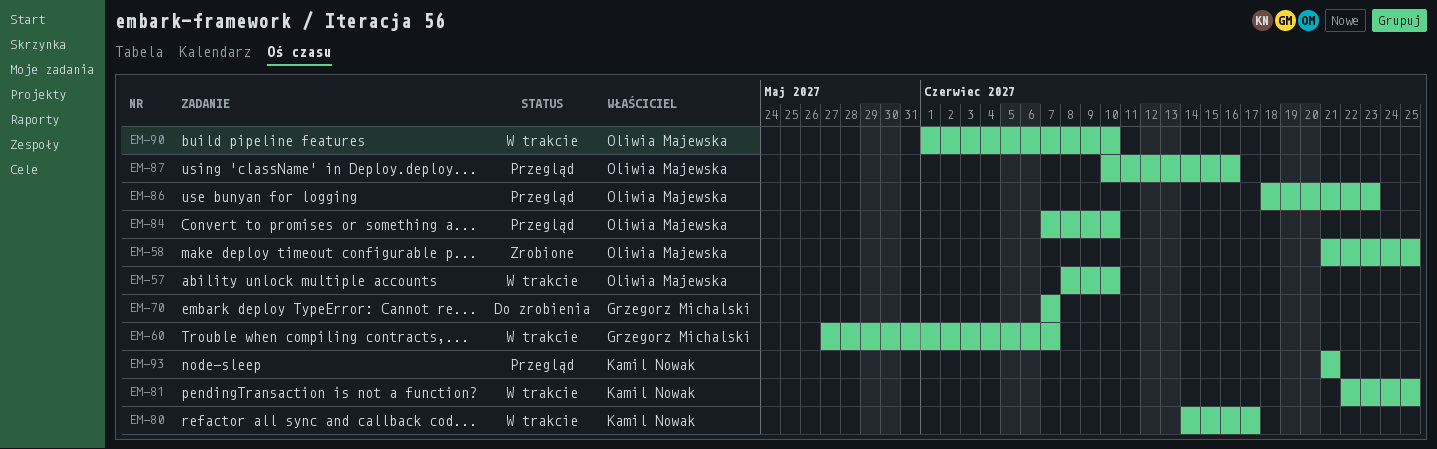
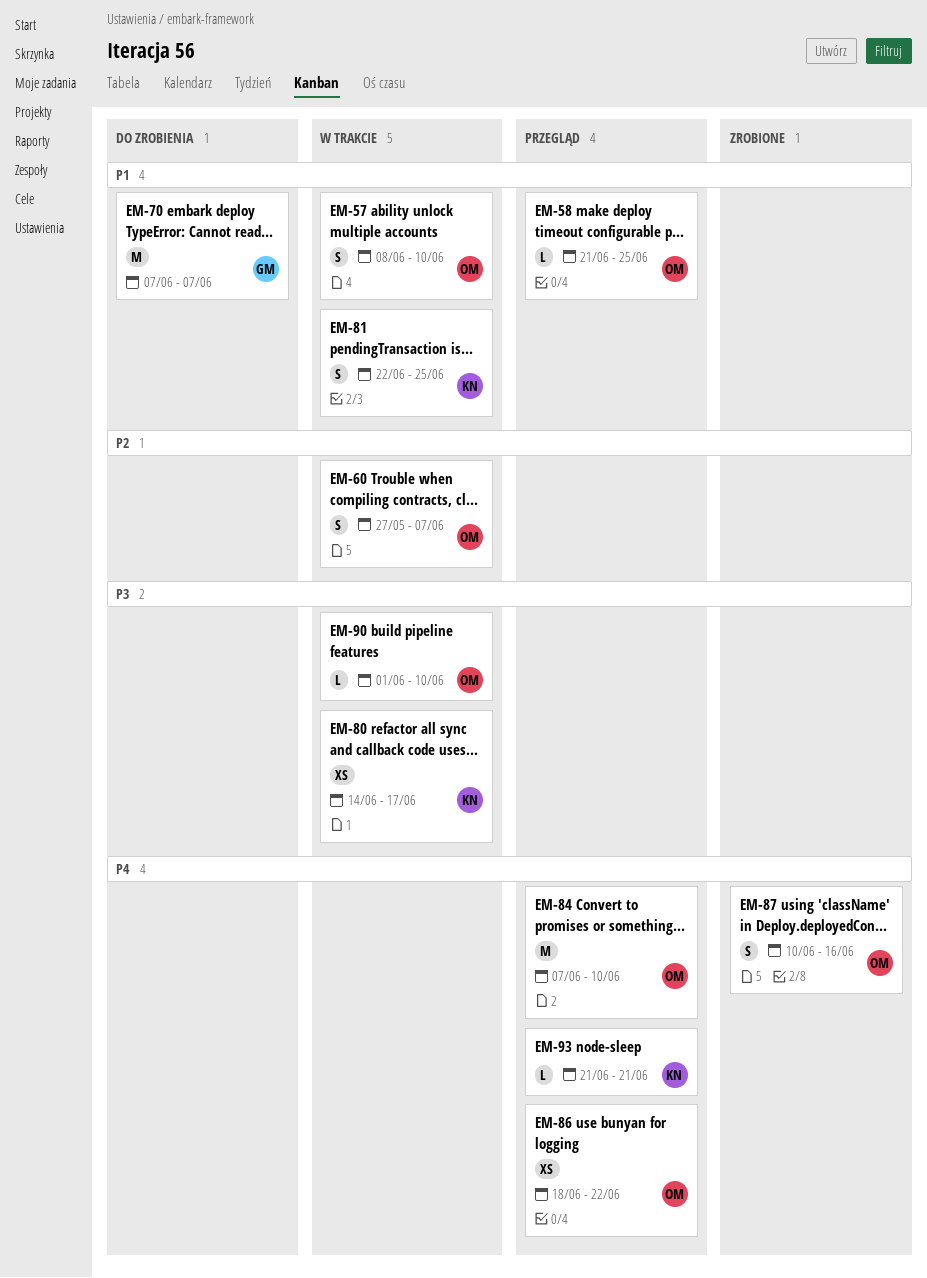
EM-58, status: Zrobione -> Przegląd
EM-60, owner: Grzegorz Michalski -> Oliwia Majewska
EM-86, due: Jun 23 -> Jun 22
EM-87, status: Przegląd -> Zrobione

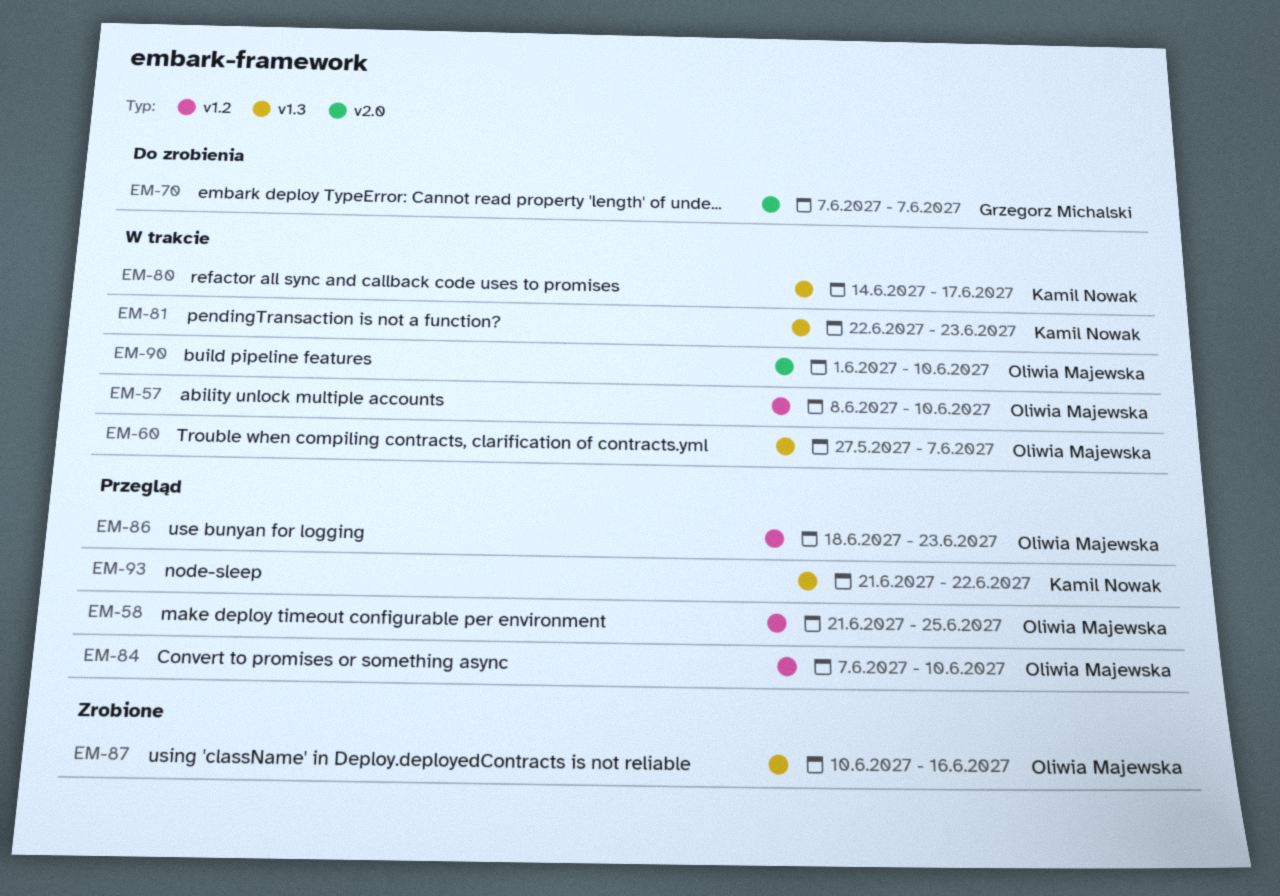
EM-81, due: Jun 25 -> Jun 23
EM-86, due: Jun 22 -> Jun 23
EM-93, due: Jun 21 -> Jun 22

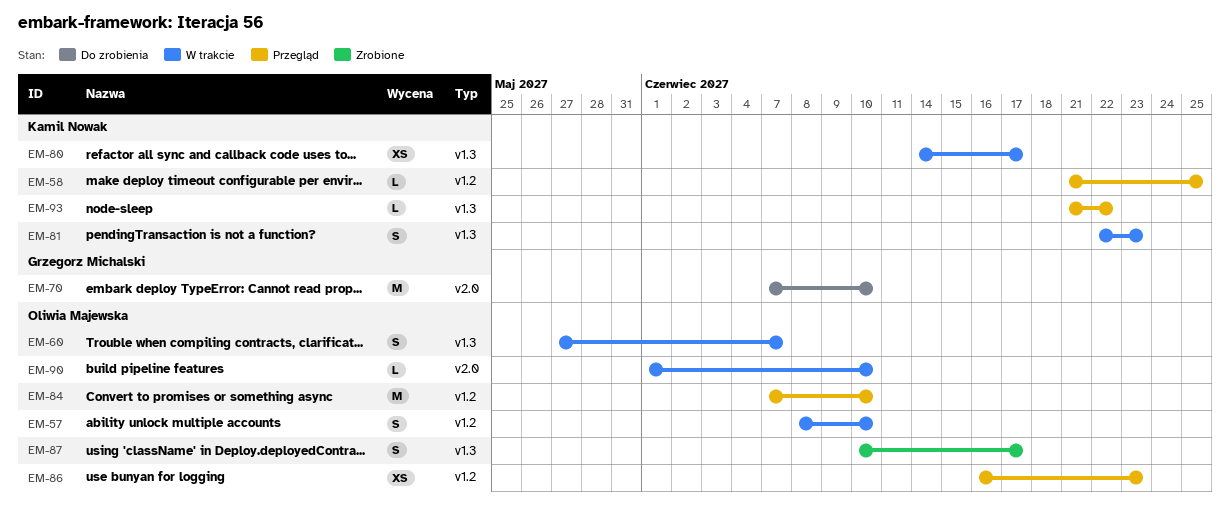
EM-58, owner: Oliwia Majewska -> Kamil Nowak
EM-70, due: Jun 7 -> Jun 10
EM-86, start: Jun 18 -> Jun 16
EM-87, due: Jun 16 -> Jun 17

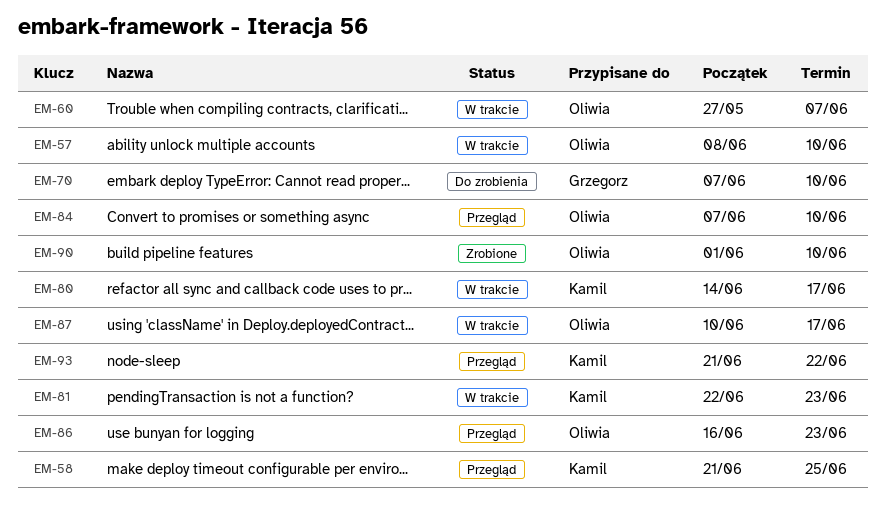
EM-87, status: Zrobione -> W trakcie
EM-90, status: W trakcie -> Zrobione

